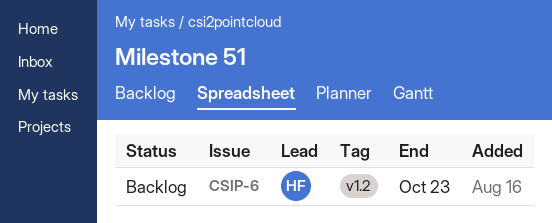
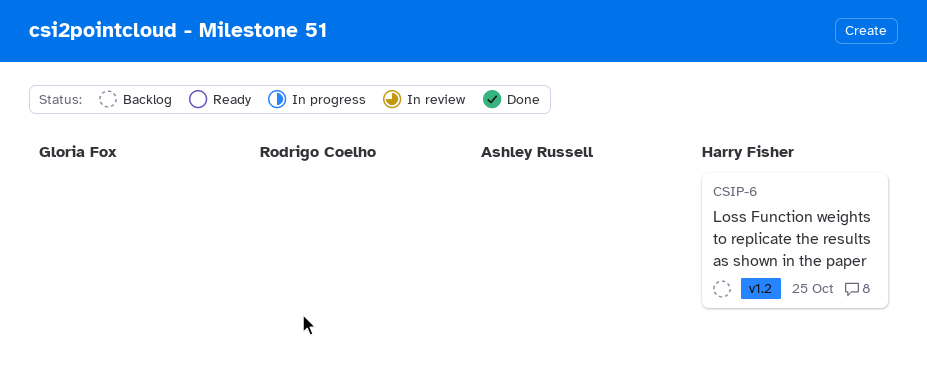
CSIP-6, due: Oct 23 -> Oct 25

